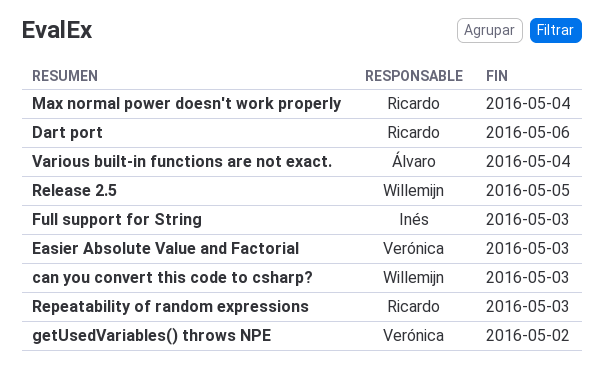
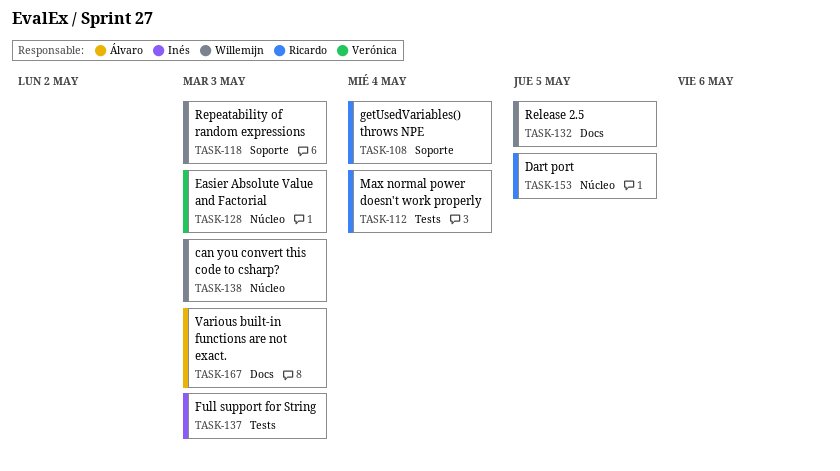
Dart port, due: May 6 -> May 5
getUsedVariables() throws NPE, owner: Verónica -> Ricardo
getUsedVariables() throws NPE, due: May 2 -> May 4
Repeatability of random expressions, owner: Ricardo -> Willemijn
Various built-in functions are not exact., due: May 4 -> May 3

